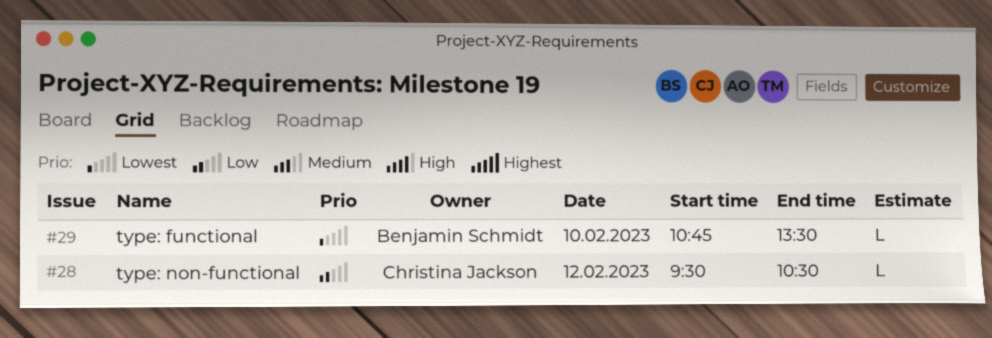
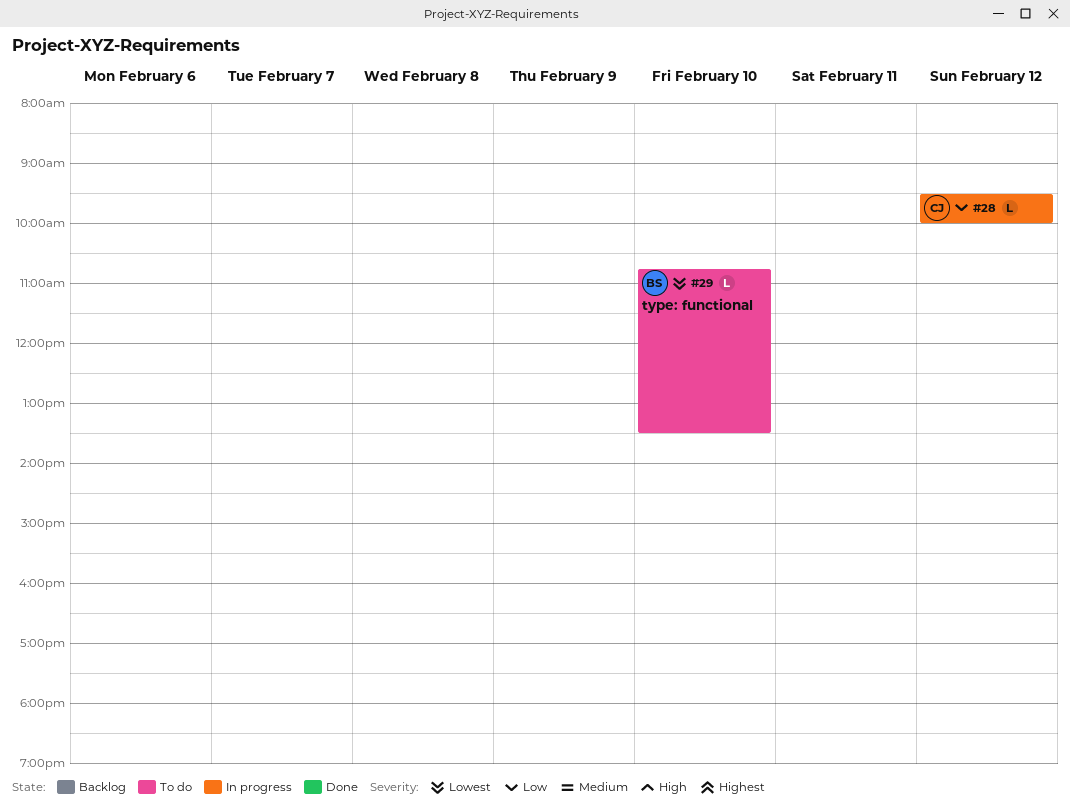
#28, ends: 10:30 -> 10:00

